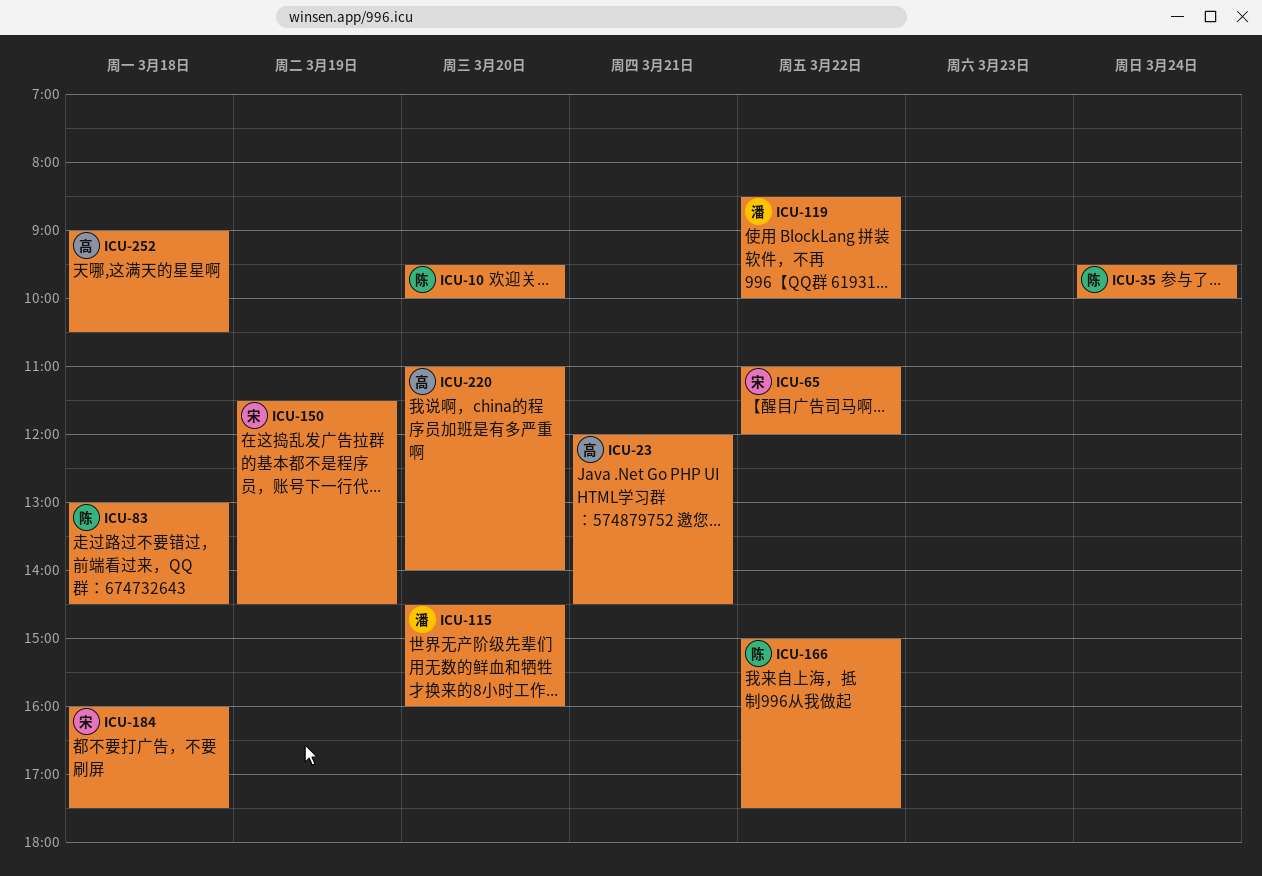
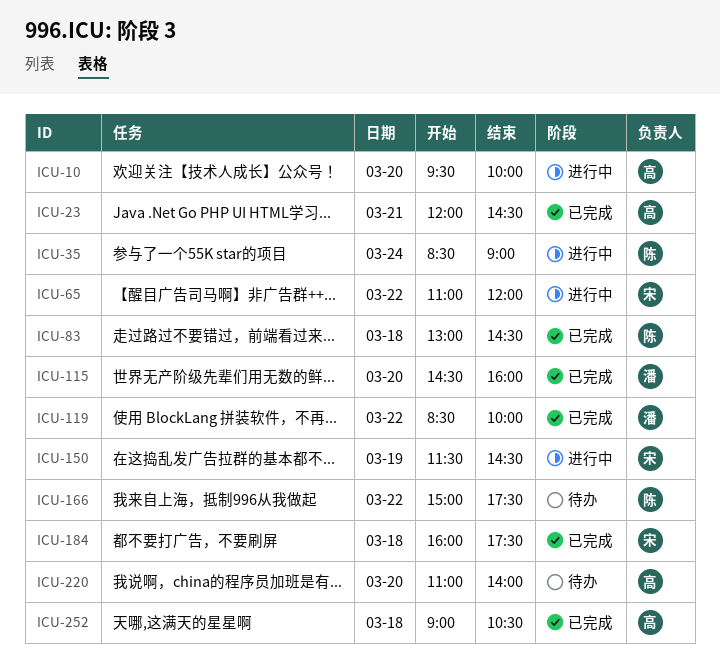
ICU-10, owner: 陈 -> 高
ICU-35, begins: 09:30 -> 08:30
ICU-35, ends: 10:00 -> 09:00

